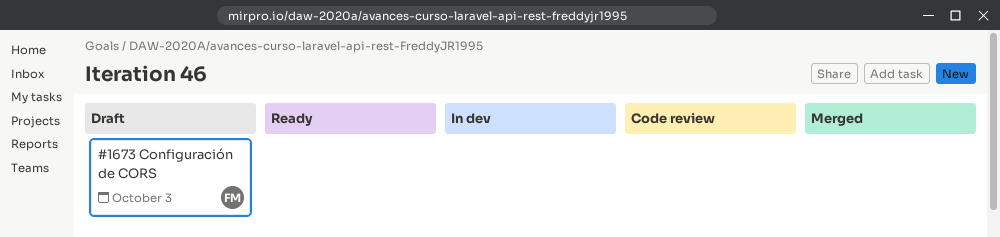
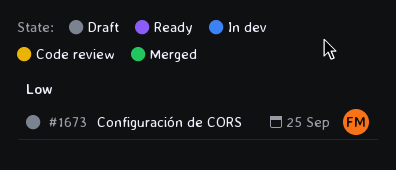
#1673, due: Oct 3 -> Sep 25

